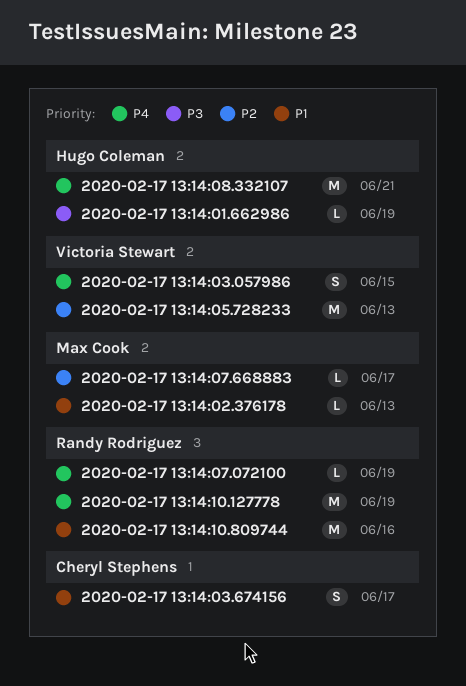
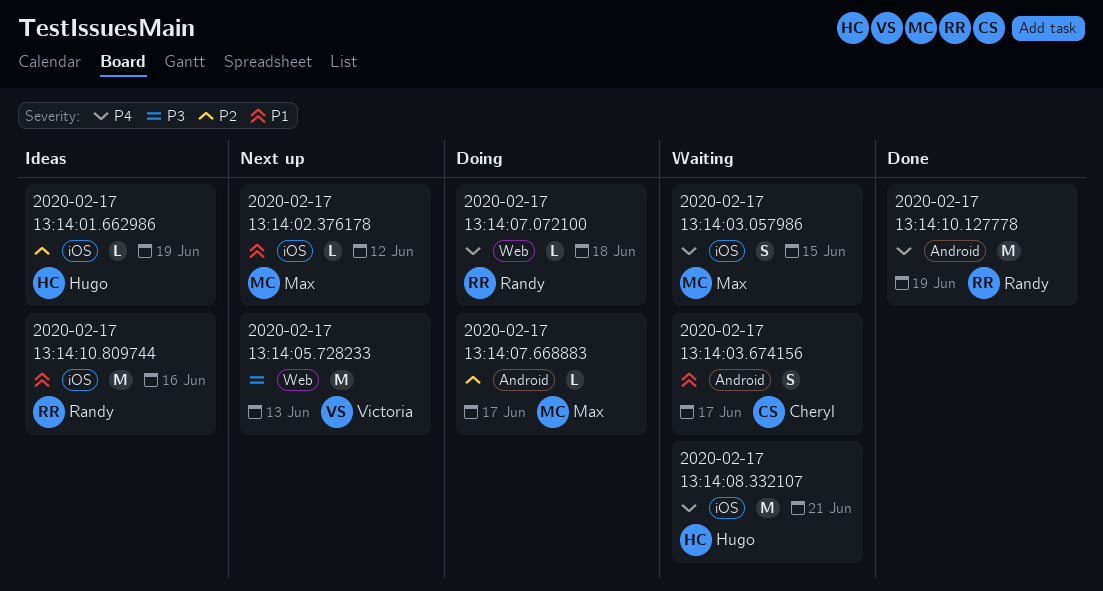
2020-02-17 13:14:01.662986, priority: P3 -> P2
2020-02-17 13:14:02.376178, due: Jun 13 -> Jun 12
2020-02-17 13:14:03.057986, owner: Victoria Stewart -> Max Cook
2020-02-17 13:14:05.728233, priority: P2 -> P3
2020-02-17 13:14:07.072100, due: Jun 19 -> Jun 18

